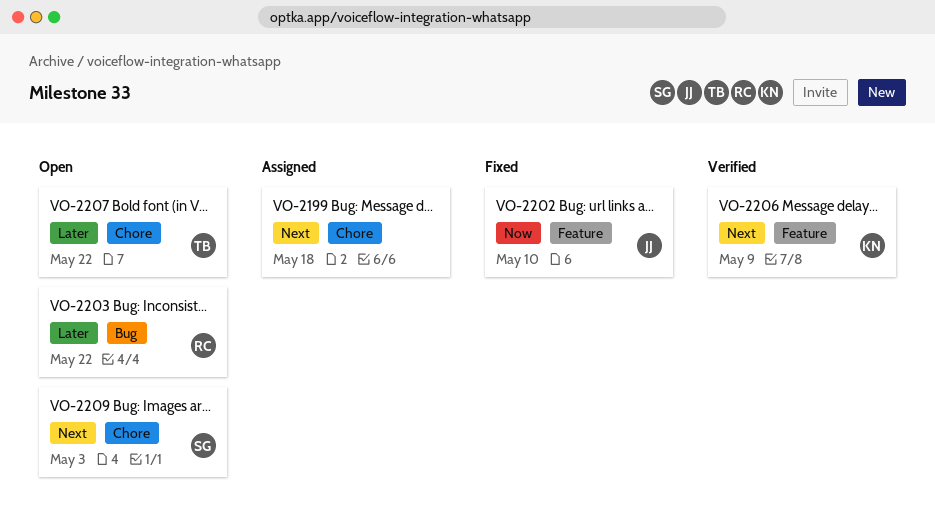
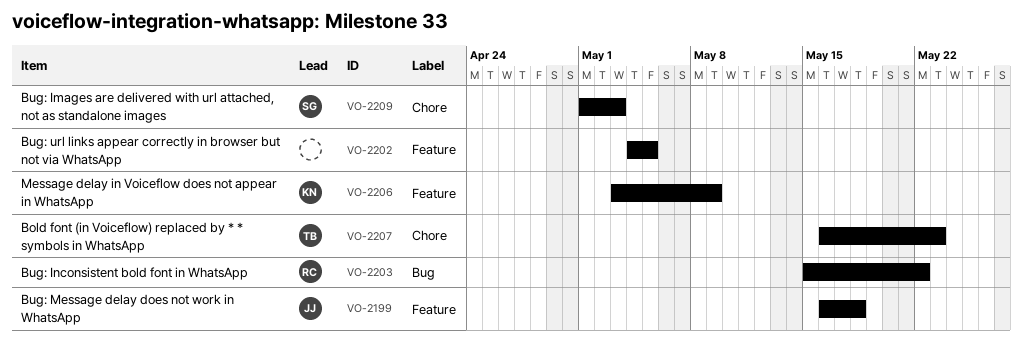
VO-2199, owner: none -> JJ
VO-2199, label: Chore -> Feature
VO-2202, owner: JJ -> none
VO-2202, due: May 10 -> May 5
VO-2207, due: May 22 -> May 23

